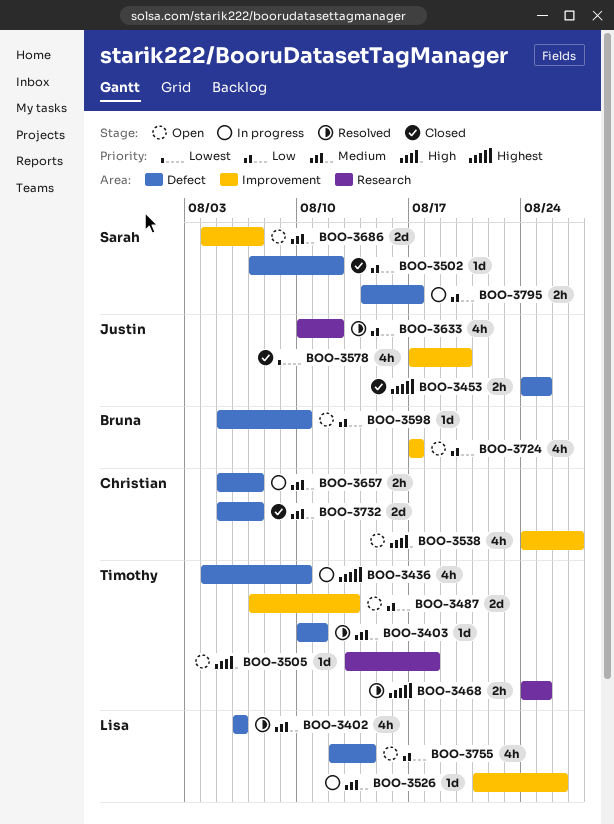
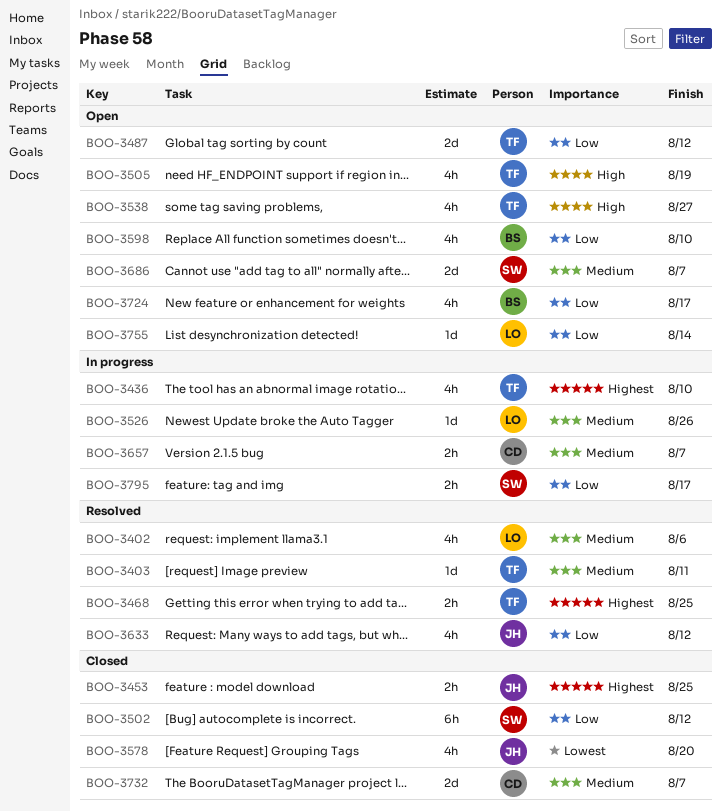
BOO-3487, due: Aug 13 -> Aug 12
BOO-3502, estimate: 1d -> 6h
BOO-3505, estimate: 1d -> 4h
BOO-3505, due: Aug 18 -> Aug 19
BOO-3538, owner: Christian -> Timothy
BOO-3598, estimate: 1d -> 4h
BOO-3755, estimate: 4h -> 1d

